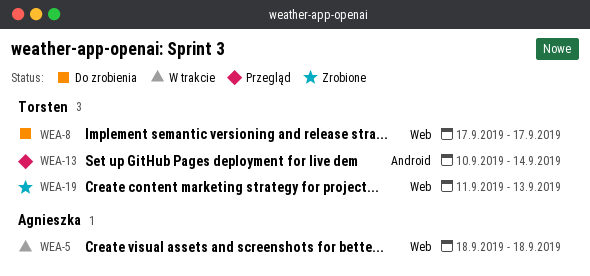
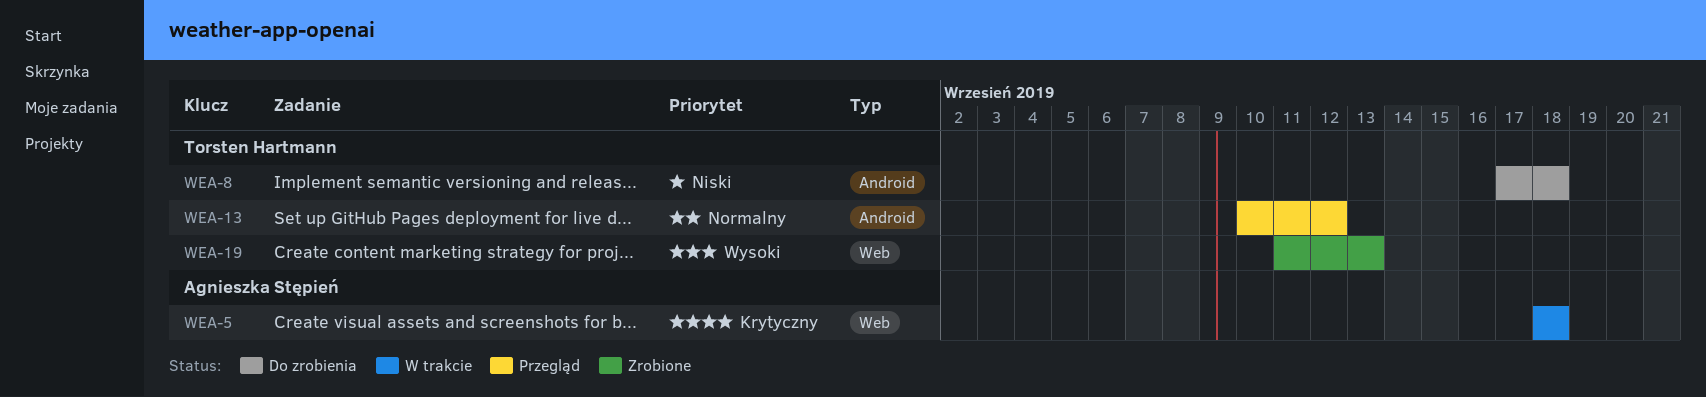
WEA-8, label: Web -> Android
WEA-8, due: Sep 17 -> Sep 18
WEA-13, due: Sep 14 -> Sep 12

